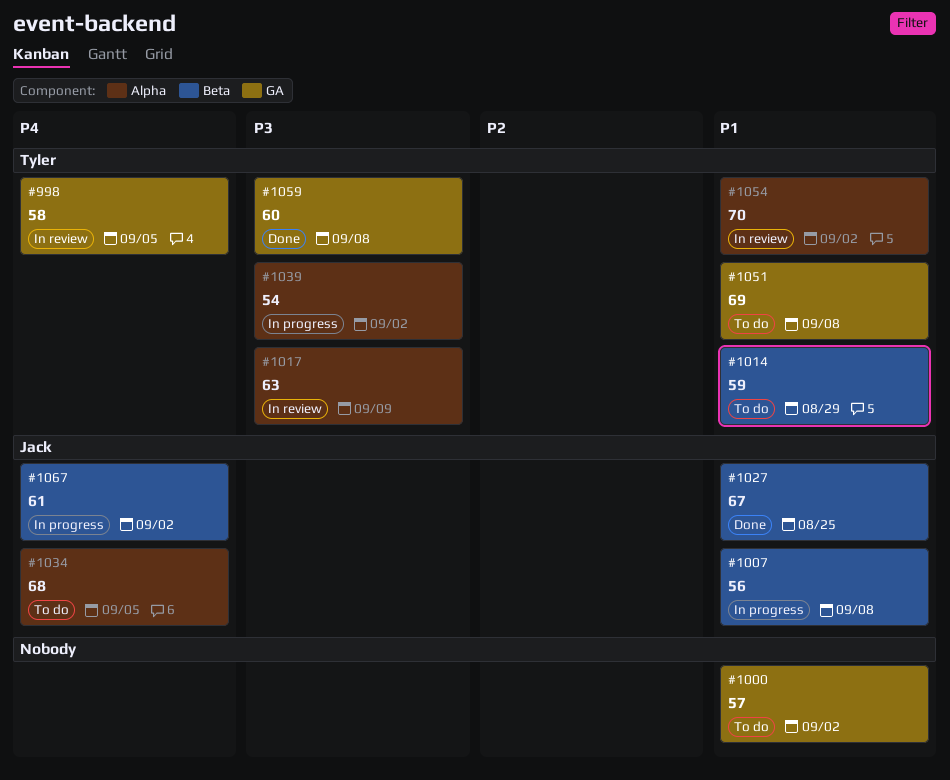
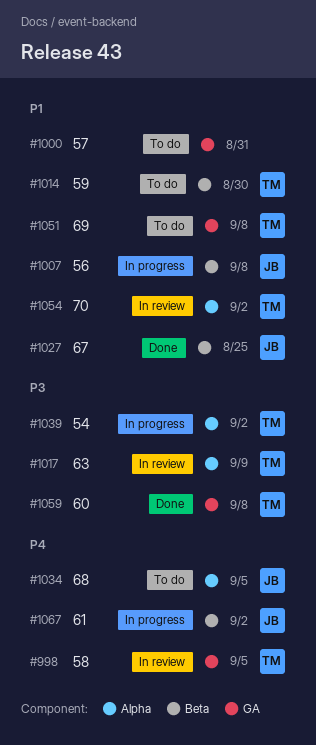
#1000, due: Sep 2 -> Aug 31
#1014, due: Aug 29 -> Aug 30

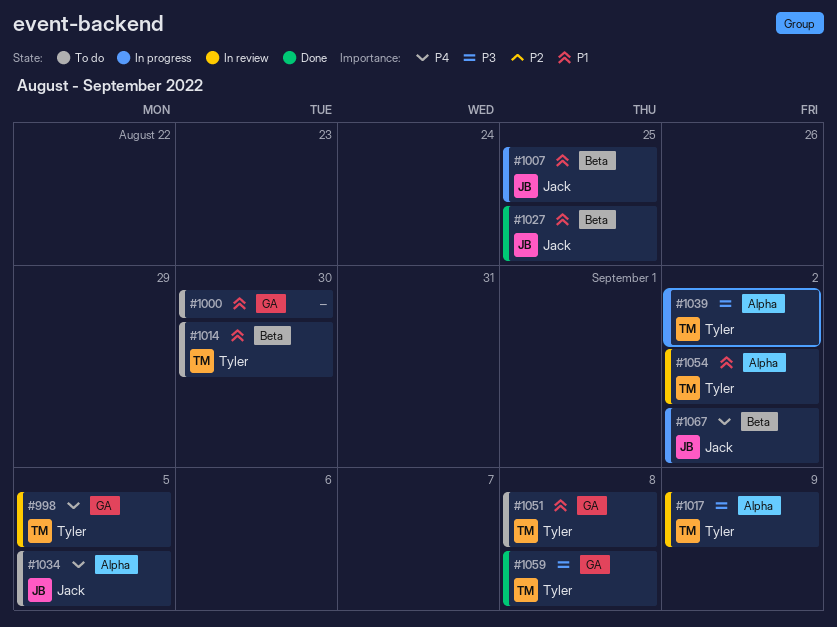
#1000, due: Aug 31 -> Aug 30
#1007, due: Sep 8 -> Aug 25

